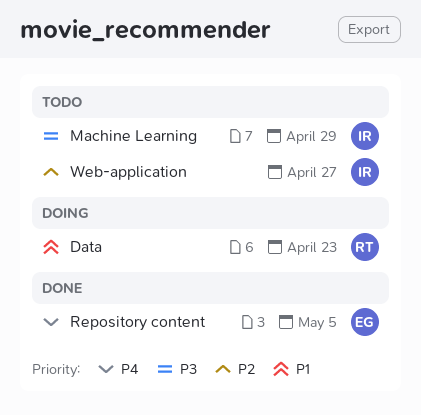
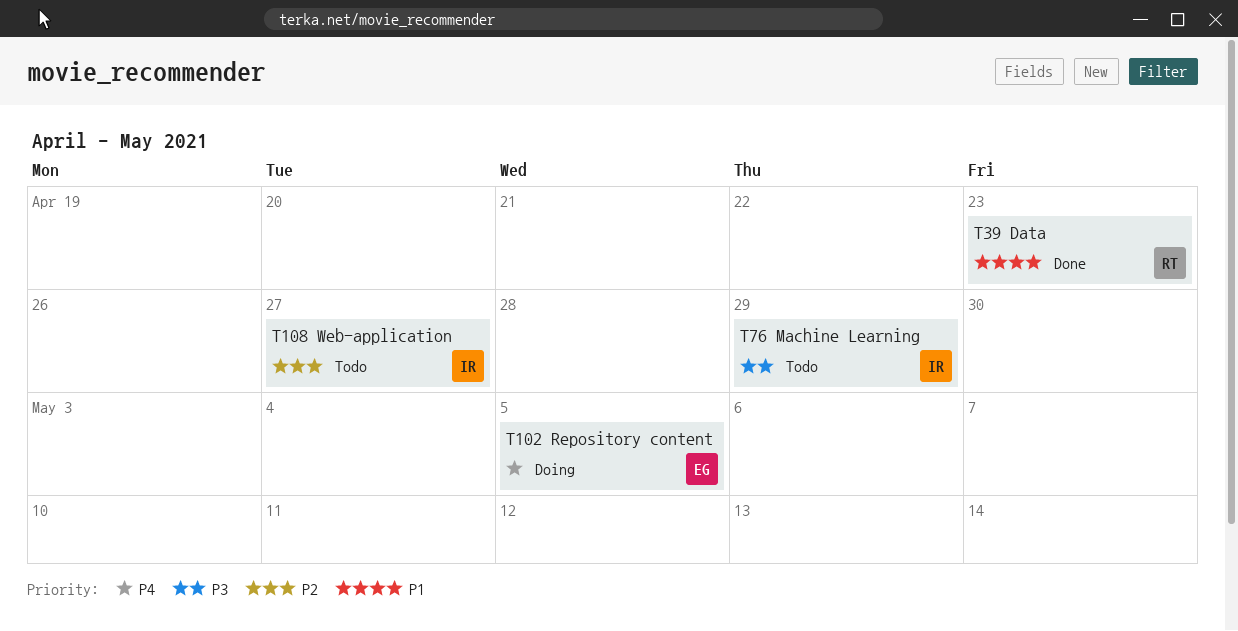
Data, status: Doing -> Done
Repository content, status: Done -> Doing

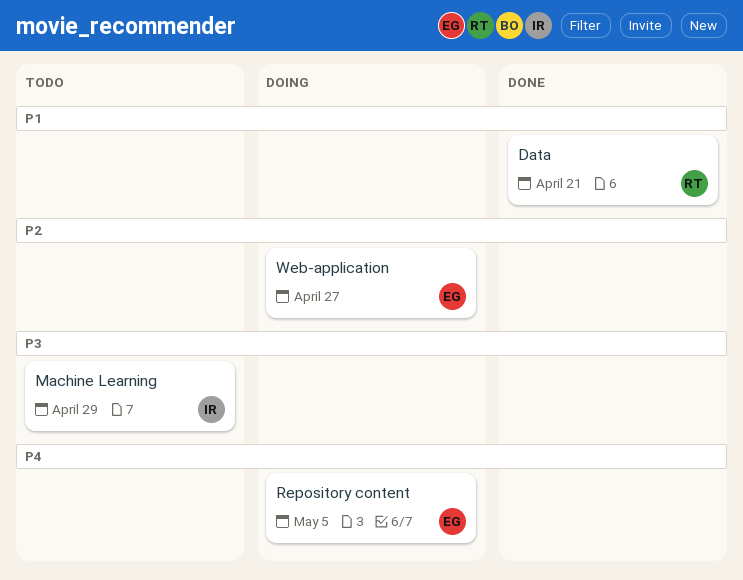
Data, due: Apr 23 -> Apr 21
Web-application, status: Todo -> Doing
Web-application, owner: IR -> EG

